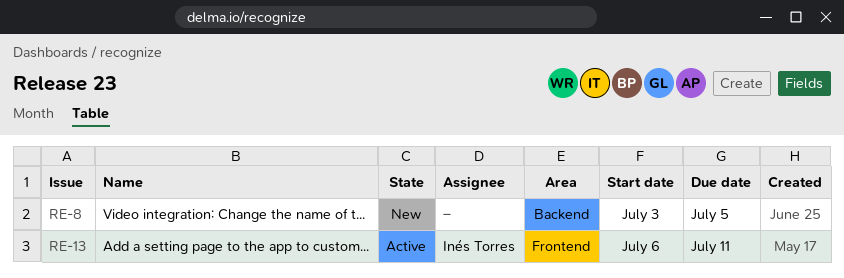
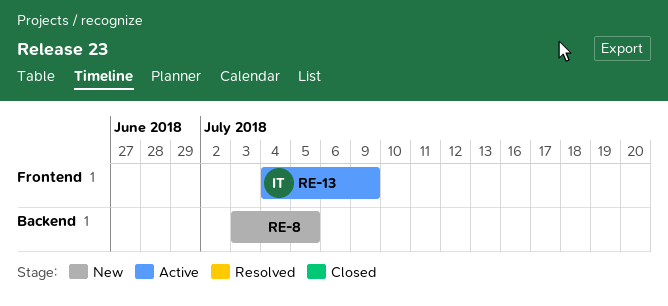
RE-13, start: Jul 6 -> Jul 4
RE-13, due: Jul 11 -> Jul 9

